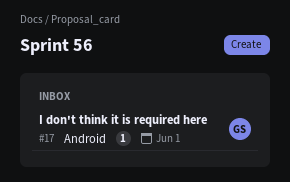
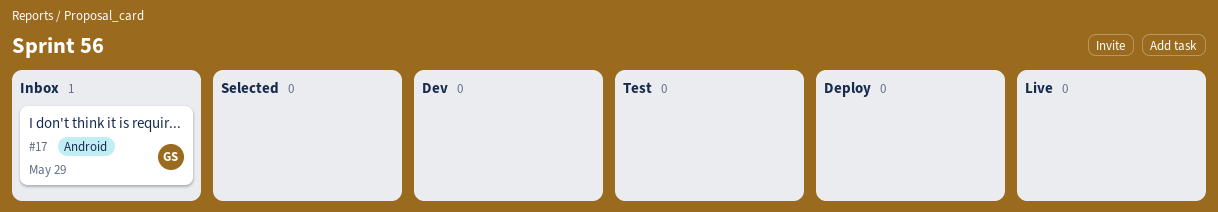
#17, due: Jun 1 -> May 29

